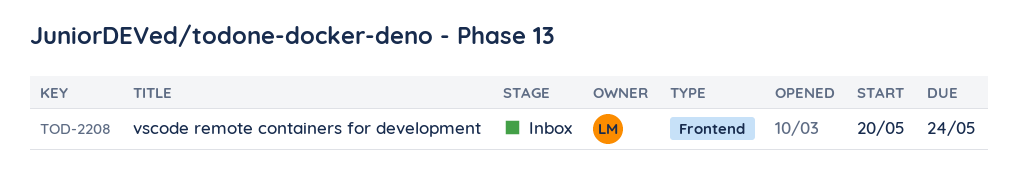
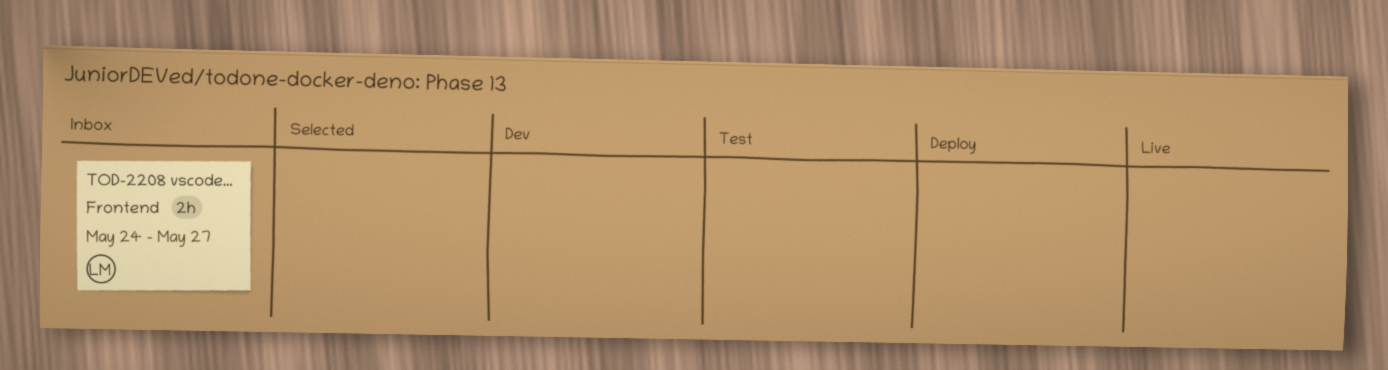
TOD-2208, start: May 20 -> May 24
TOD-2208, due: May 24 -> May 27

